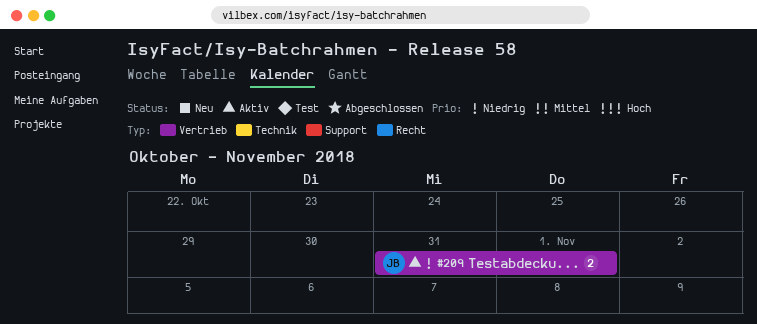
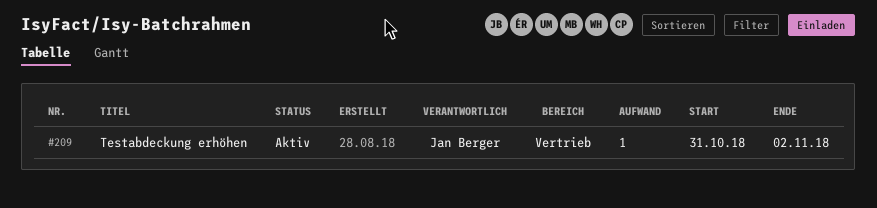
#209, estimate: 2 -> 1
#209, due: Nov 1 -> Nov 2

